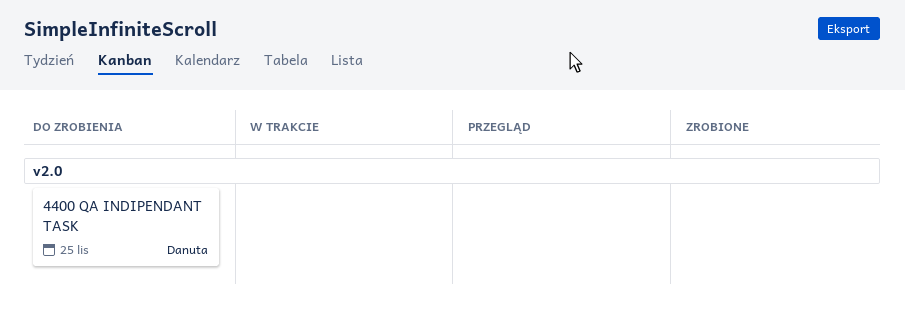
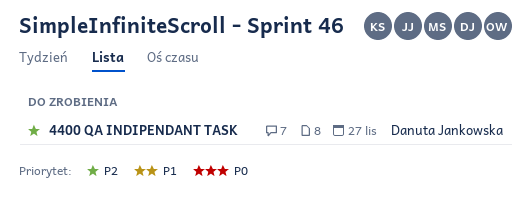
4400 QA INDIPENDANT TASK, due: Nov 25 -> Nov 27

